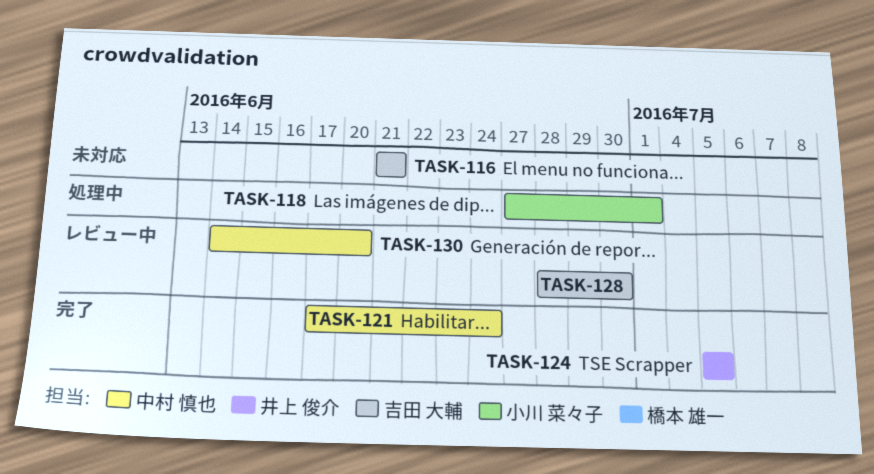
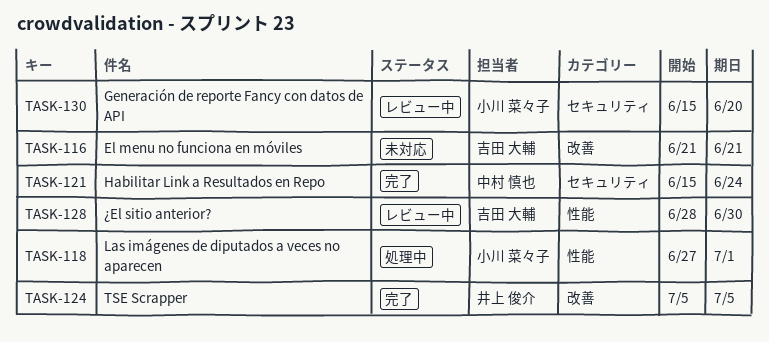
TASK-121, start: Jun 17 -> Jun 15
TASK-130, owner: 中村 慎也 -> 小川 菜々子
TASK-130, start: Jun 14 -> Jun 15

